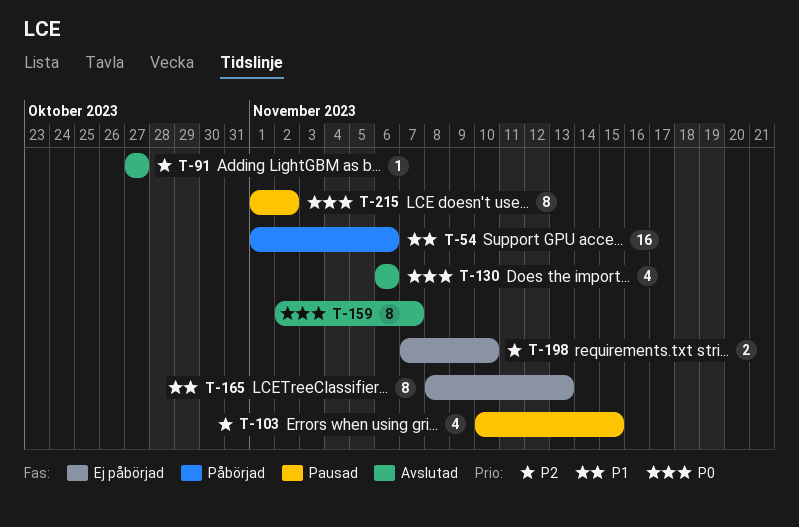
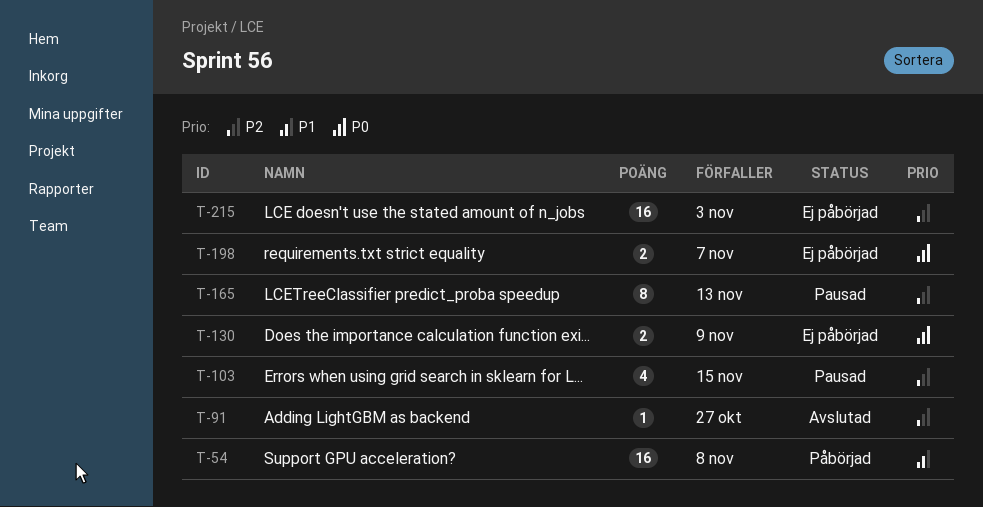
T-54, due: Nov 6 -> Nov 8
T-130, status: Avslutad -> Ej påbörjad
T-130, estimate: 4 -> 2
T-130, due: Nov 6 -> Nov 9
T-159: present -> none
T-165, status: Ej påbörjad -> Pausad
T-165, priority: P1 -> P2
T-198, priority: P2 -> P0
T-198, due: Nov 10 -> Nov 7
T-215, status: Pausad -> Ej påbörjad
T-215, priority: P0 -> P2
T-215, estimate: 8 -> 16
T-215, due: Nov 2 -> Nov 3

